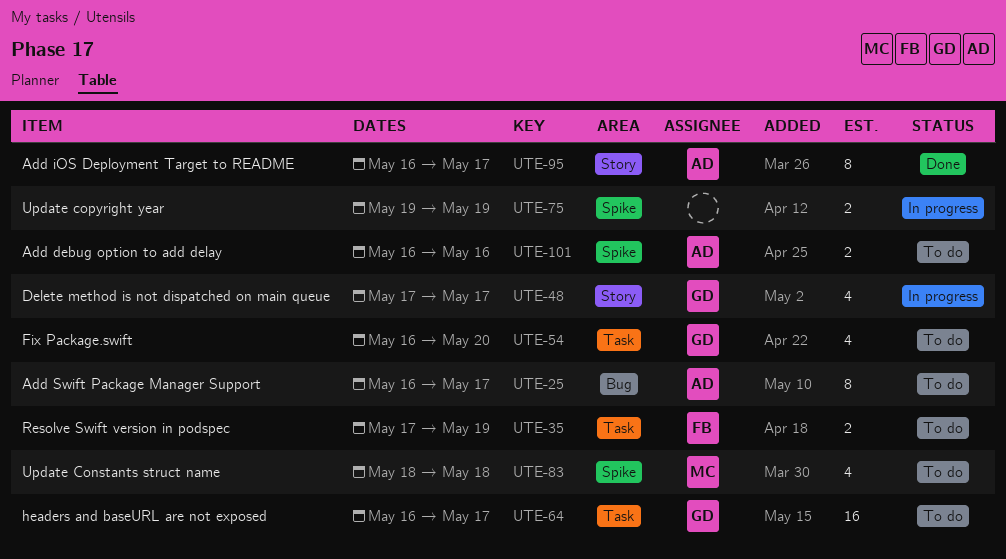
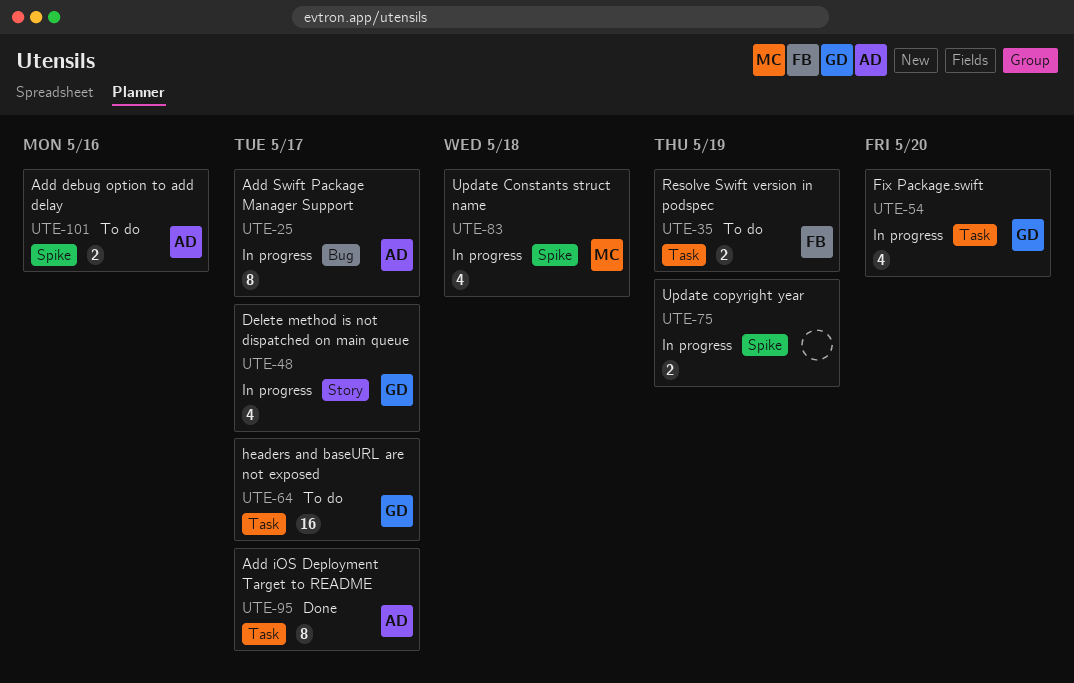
UTE-25, status: To do -> In progress
UTE-54, status: To do -> In progress
UTE-83, status: To do -> In progress
UTE-95, label: Story -> Task

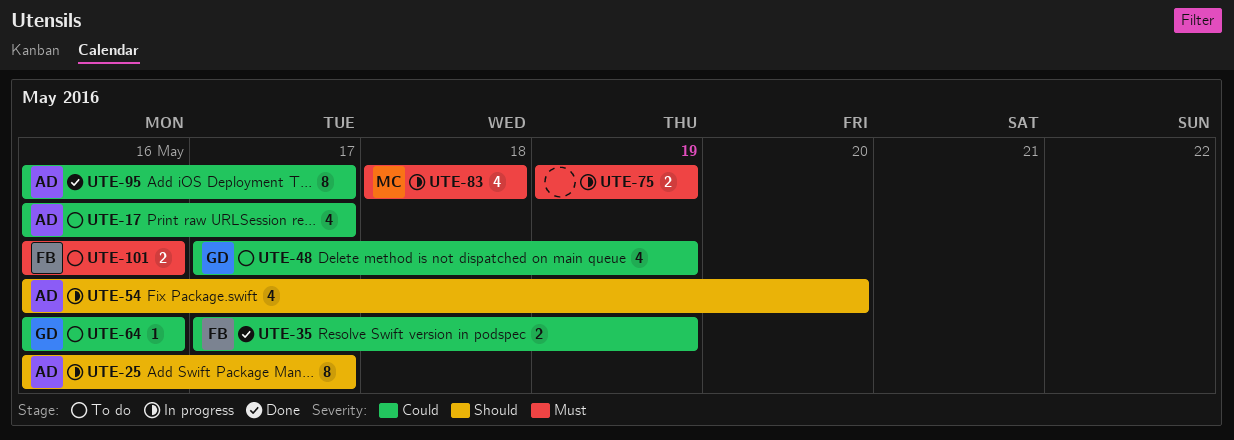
UTE-17: none -> present
UTE-35, status: To do -> Done
UTE-48, status: In progress -> To do
UTE-48, due: May 17 -> May 19
UTE-54, owner: GD -> AD
UTE-64, estimate: 16 -> 1
UTE-64, due: May 17 -> May 16
UTE-101, owner: AD -> FB

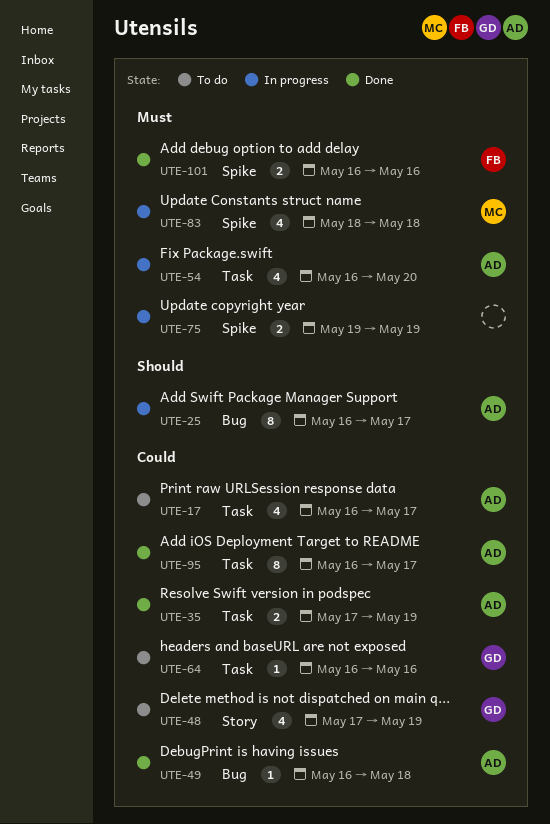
UTE-35, owner: FB -> AD
UTE-49: none -> present
UTE-54, priority: Should -> Must
UTE-101, status: To do -> Done

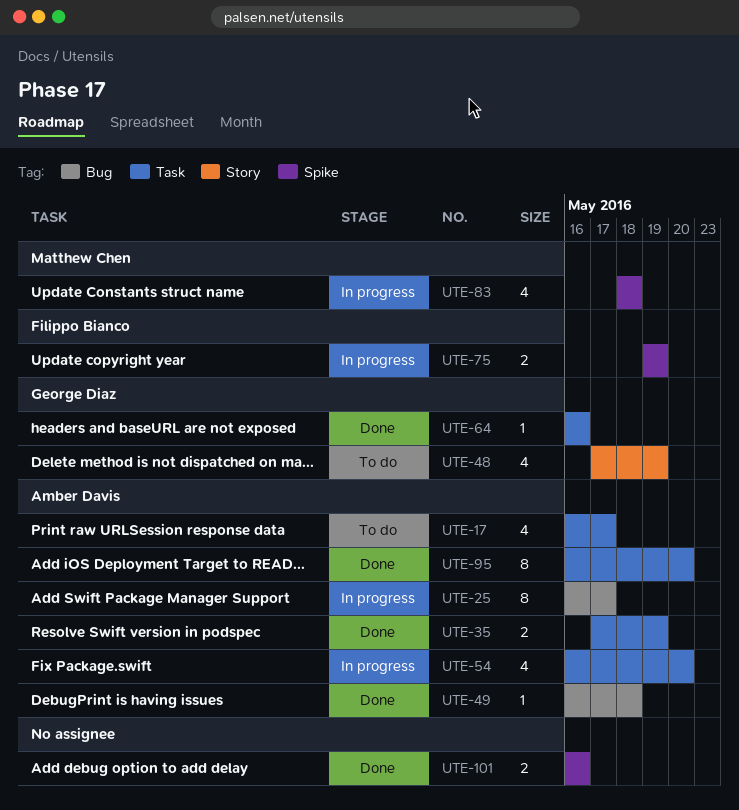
UTE-64, status: To do -> Done
UTE-75, owner: none -> Filippo Bianco
UTE-95, due: May 17 -> May 20
UTE-101, owner: Filippo Bianco -> none

